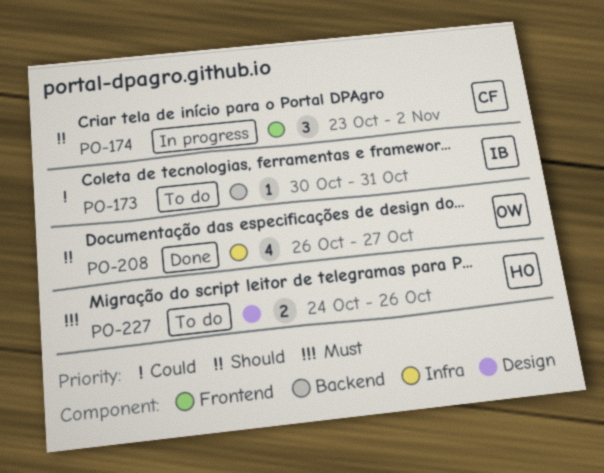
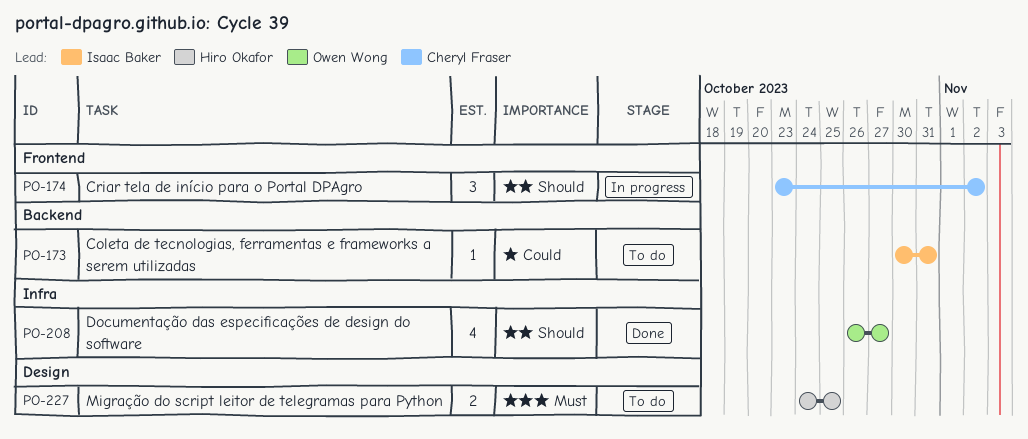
PO-227, due: Oct 26 -> Oct 25

